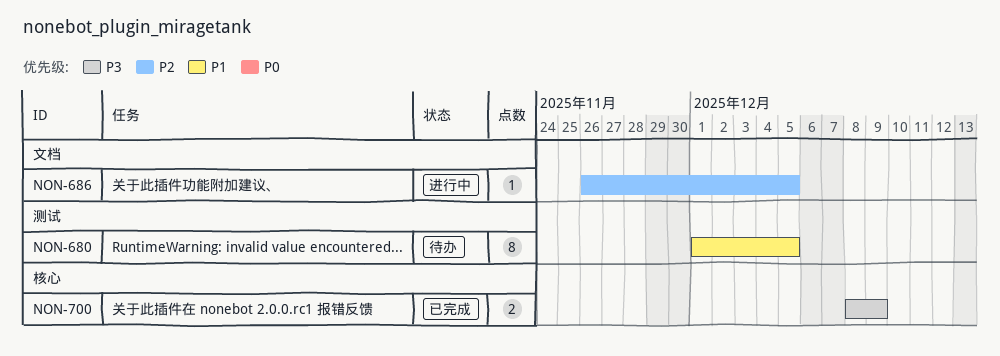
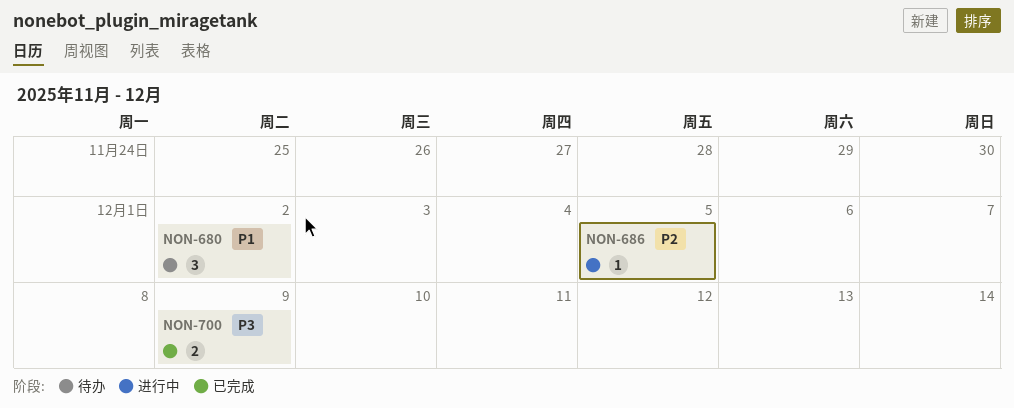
NON-680, estimate: 8 -> 3
NON-680, due: Dec 5 -> Dec 2

